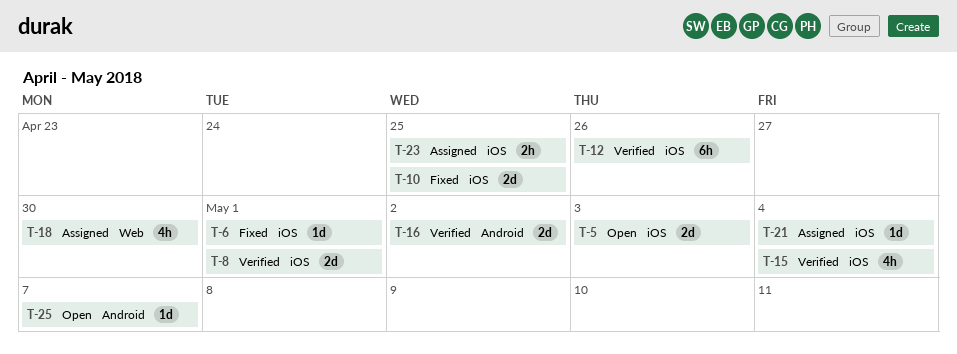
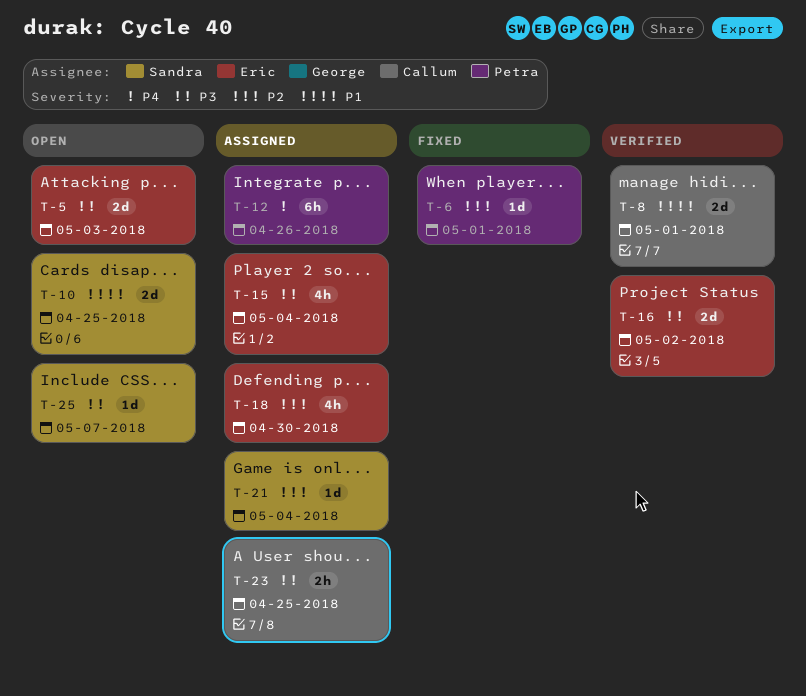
T-10, status: Fixed -> Open
T-12, status: Verified -> Assigned
T-15, status: Verified -> Assigned

